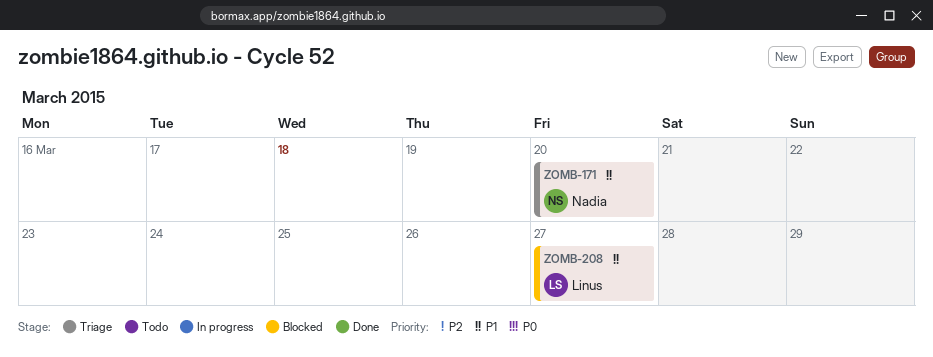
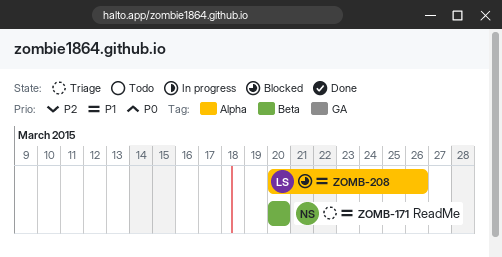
ZOMB-208, due: Mar 27 -> Mar 26

